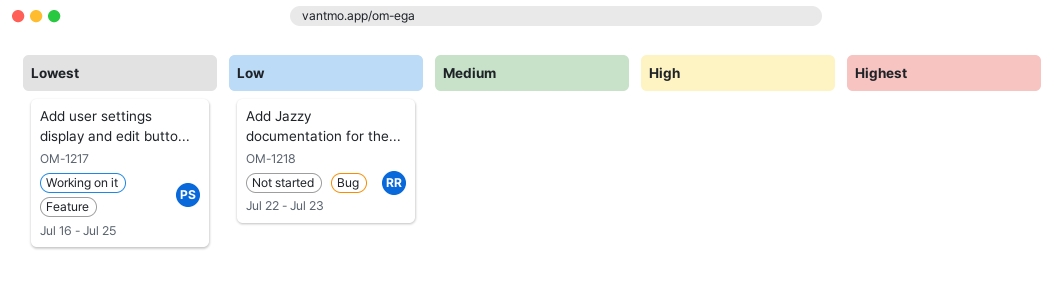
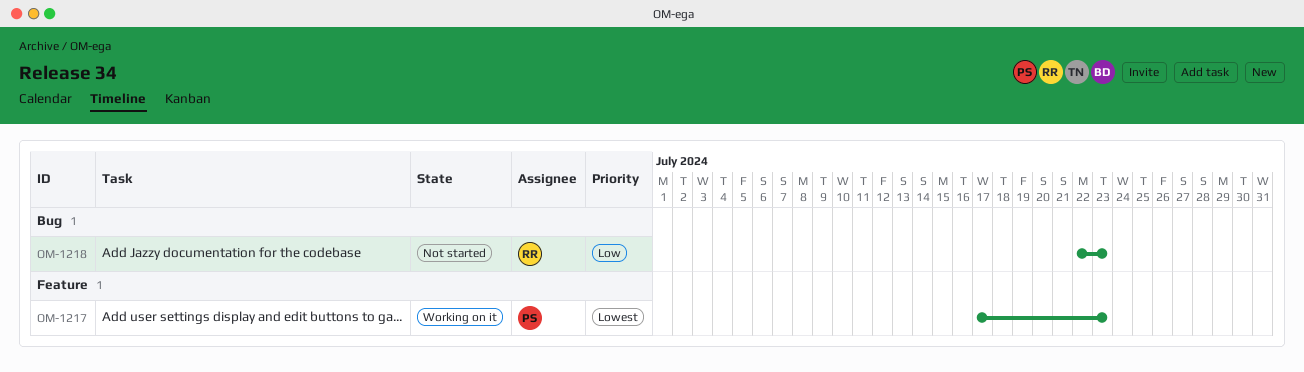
OM-1217, start: Jul 16 -> Jul 17
OM-1217, due: Jul 25 -> Jul 23

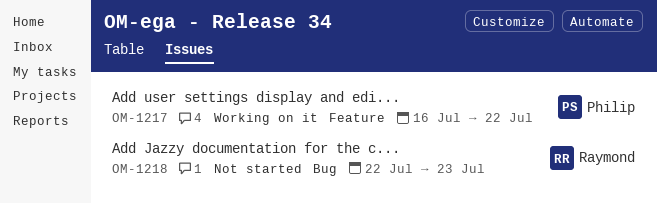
OM-1217, start: Jul 17 -> Jul 16
OM-1217, due: Jul 23 -> Jul 22

